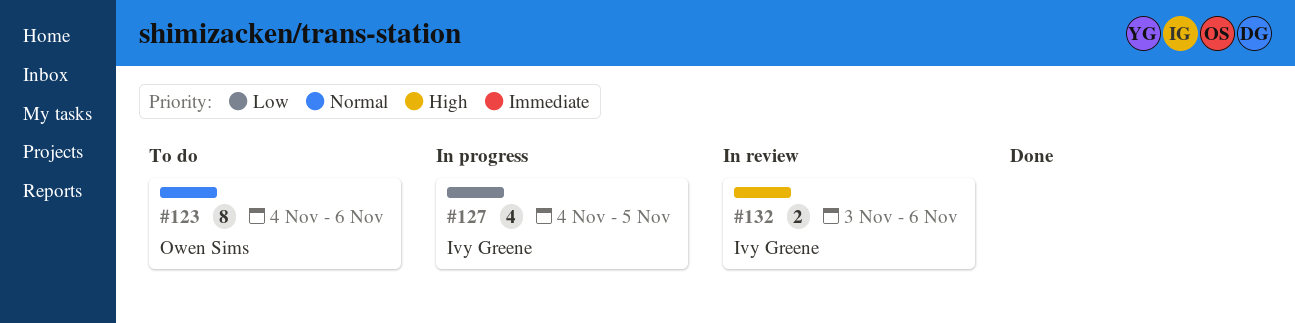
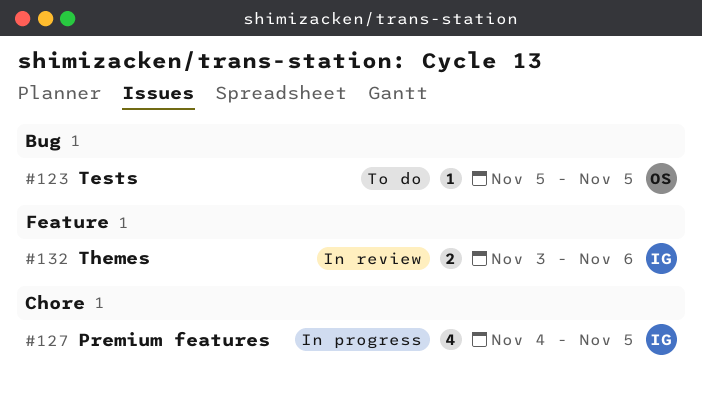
#123, estimate: 8 -> 1
#123, start: Nov 4 -> Nov 5
#123, due: Nov 6 -> Nov 5

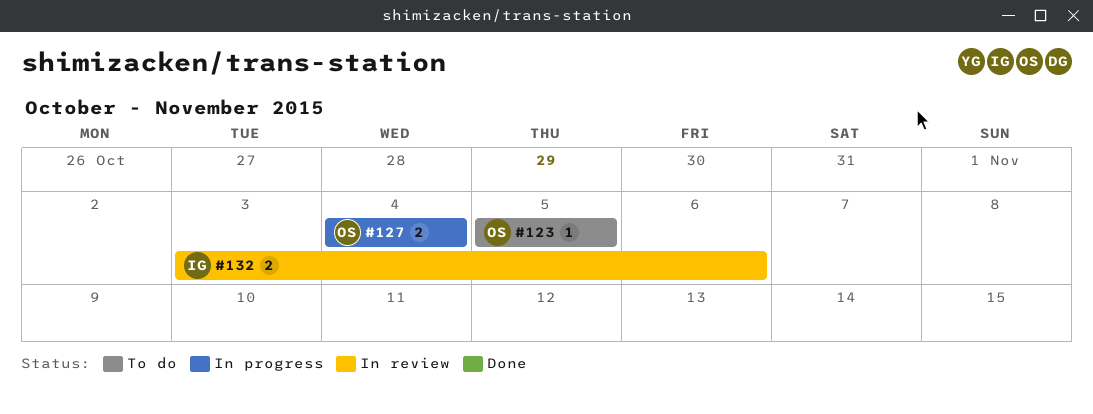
#127, owner: IG -> OS
#127, estimate: 4 -> 2
#127, due: Nov 5 -> Nov 4

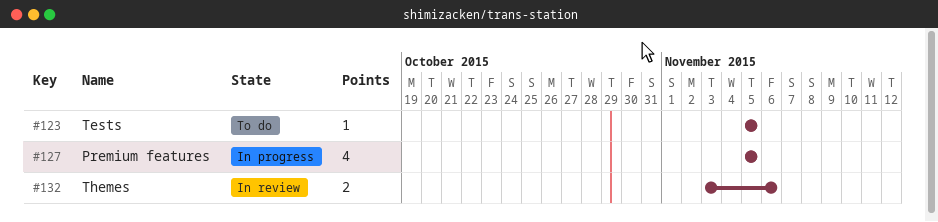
#127, estimate: 2 -> 4
#127, start: Nov 4 -> Nov 5
#127, due: Nov 4 -> Nov 5

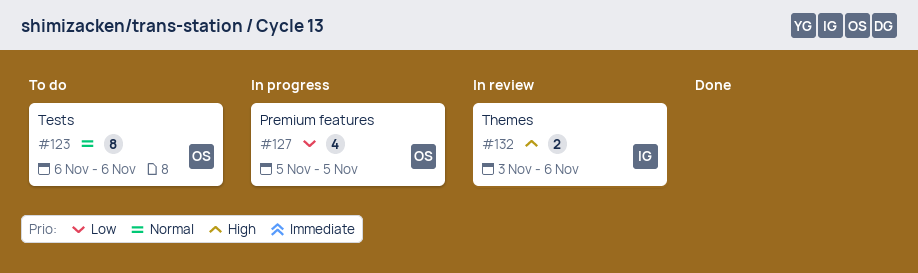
#123, estimate: 1 -> 8
#123, start: Nov 5 -> Nov 6
#123, due: Nov 5 -> Nov 6

